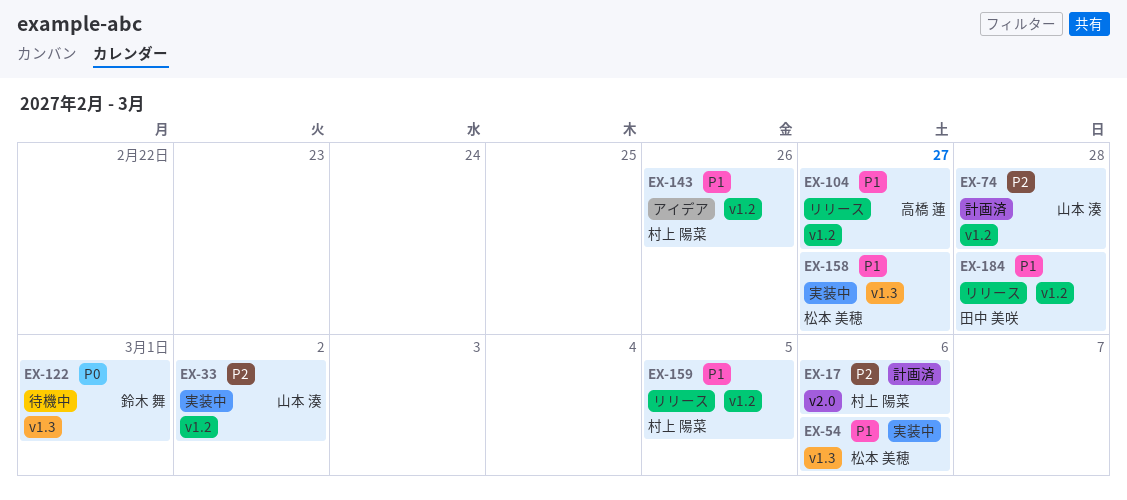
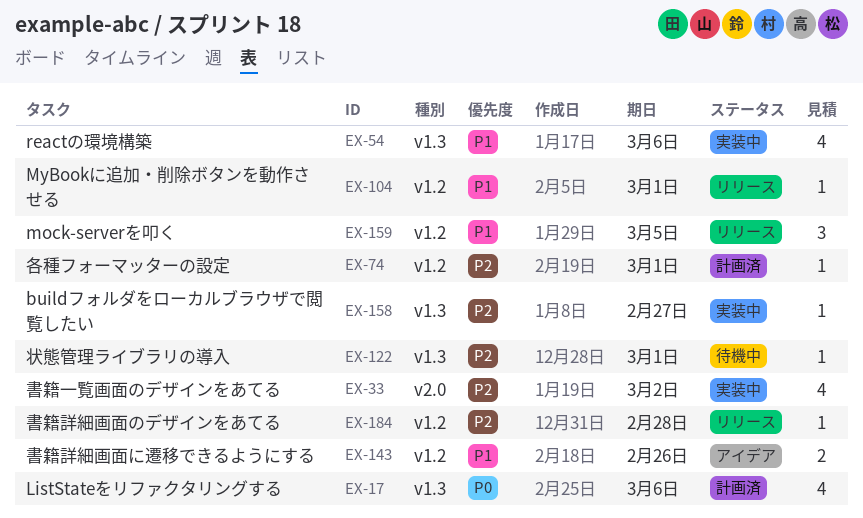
EX-17, priority: P2 -> P0
EX-17, label: v2.0 -> v1.3
EX-33, label: v1.2 -> v2.0
EX-74, due: Feb 28 -> Mar 1
EX-104, due: Feb 27 -> Mar 1
EX-122, priority: P0 -> P2
EX-158, priority: P1 -> P2
EX-184, priority: P1 -> P2

